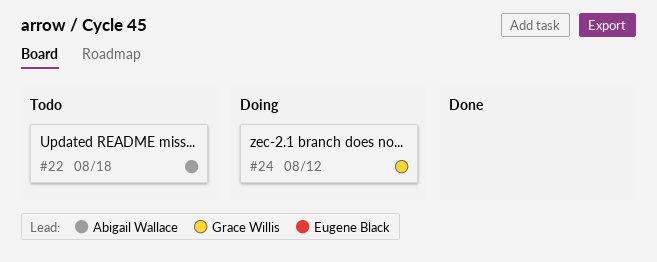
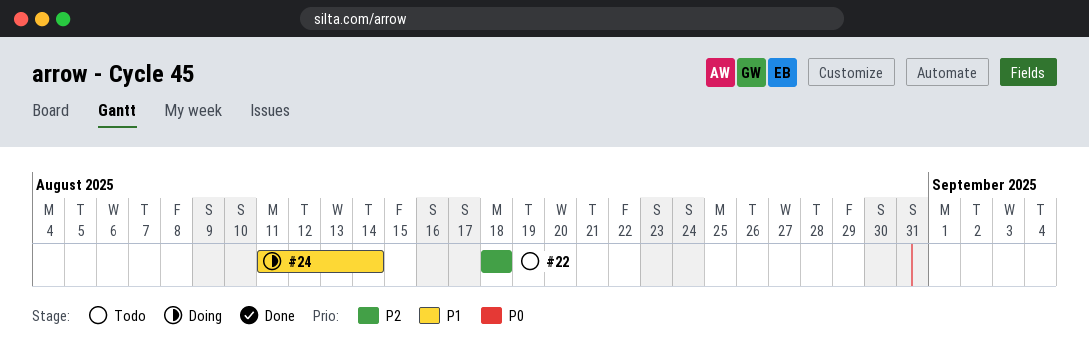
#24, due: Aug 12 -> Aug 14

